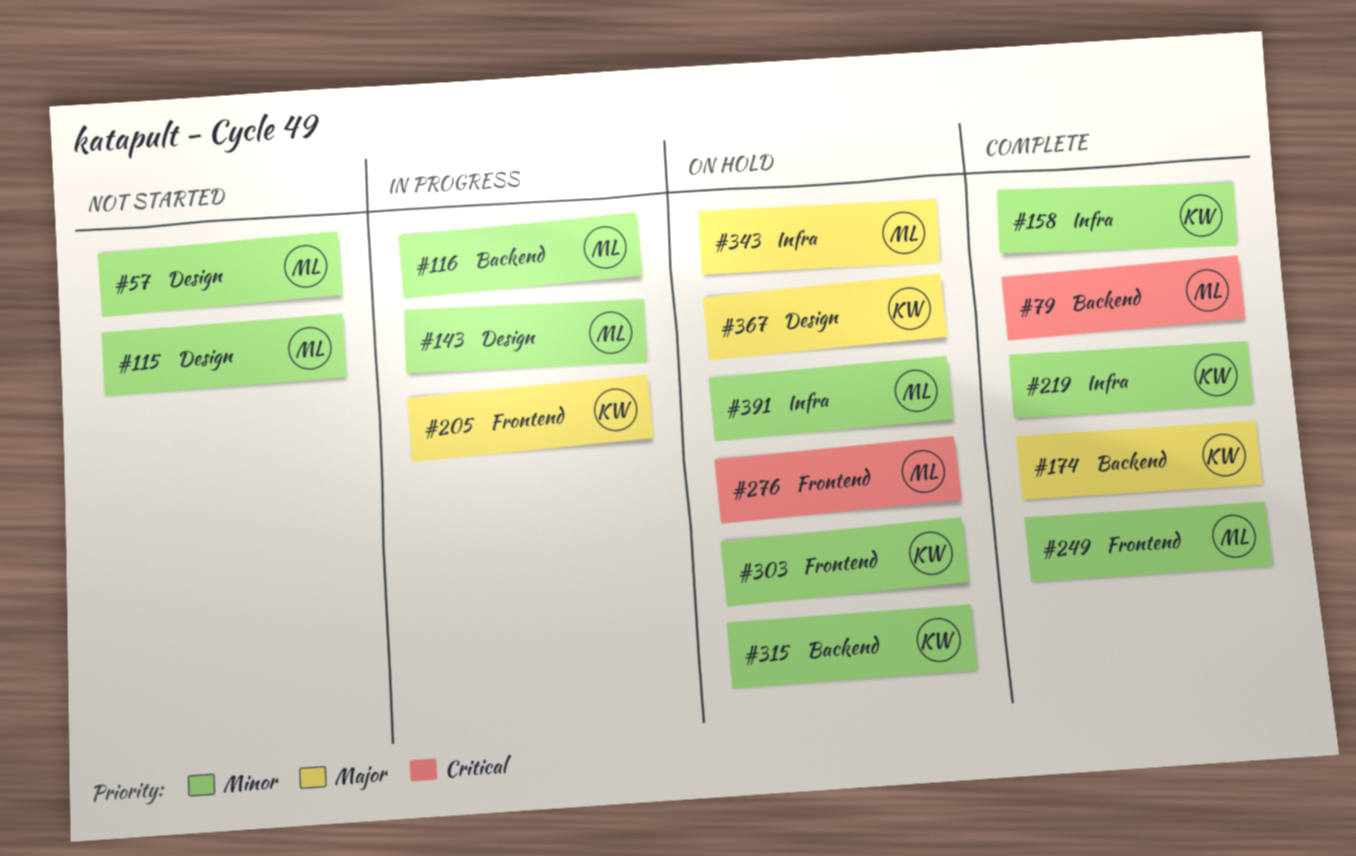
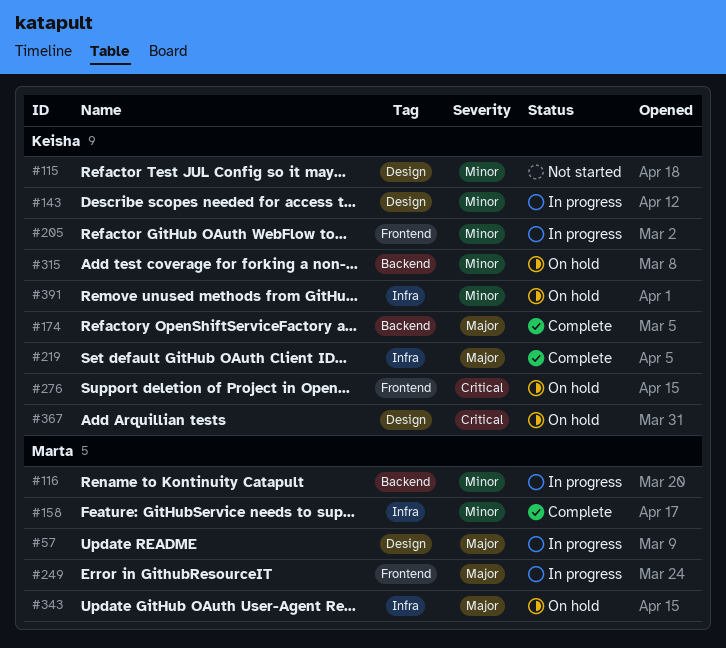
#57, status: Not started -> In progress
#57, priority: Minor -> Major
#79: present -> none
#115, owner: Marta -> Keisha
#143, owner: Marta -> Keisha
#158, owner: Keisha -> Marta
#205, priority: Major -> Minor
#219, priority: Minor -> Major
#249, status: Complete -> In progress
#249, priority: Minor -> Major
#276, owner: Marta -> Keisha
#303: present -> none
#367, priority: Major -> Critical
#391, owner: Marta -> Keisha

